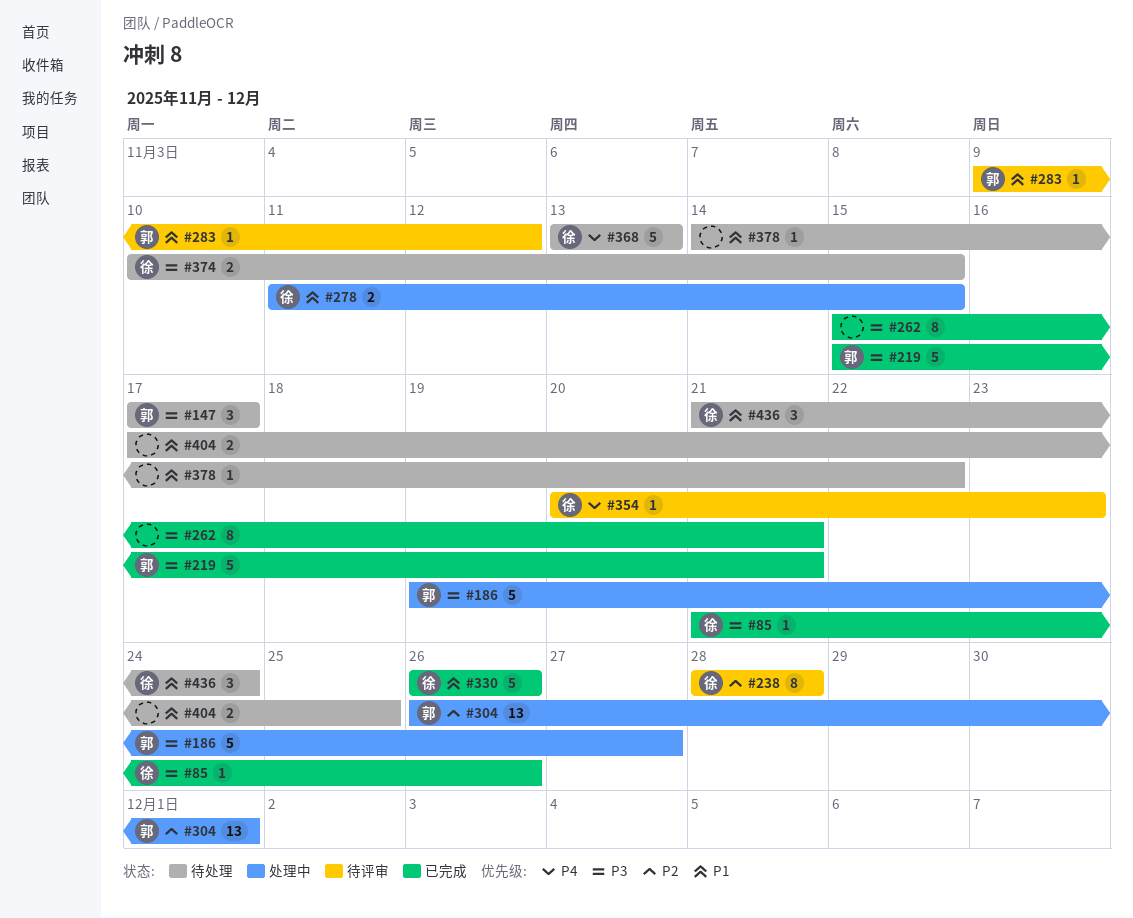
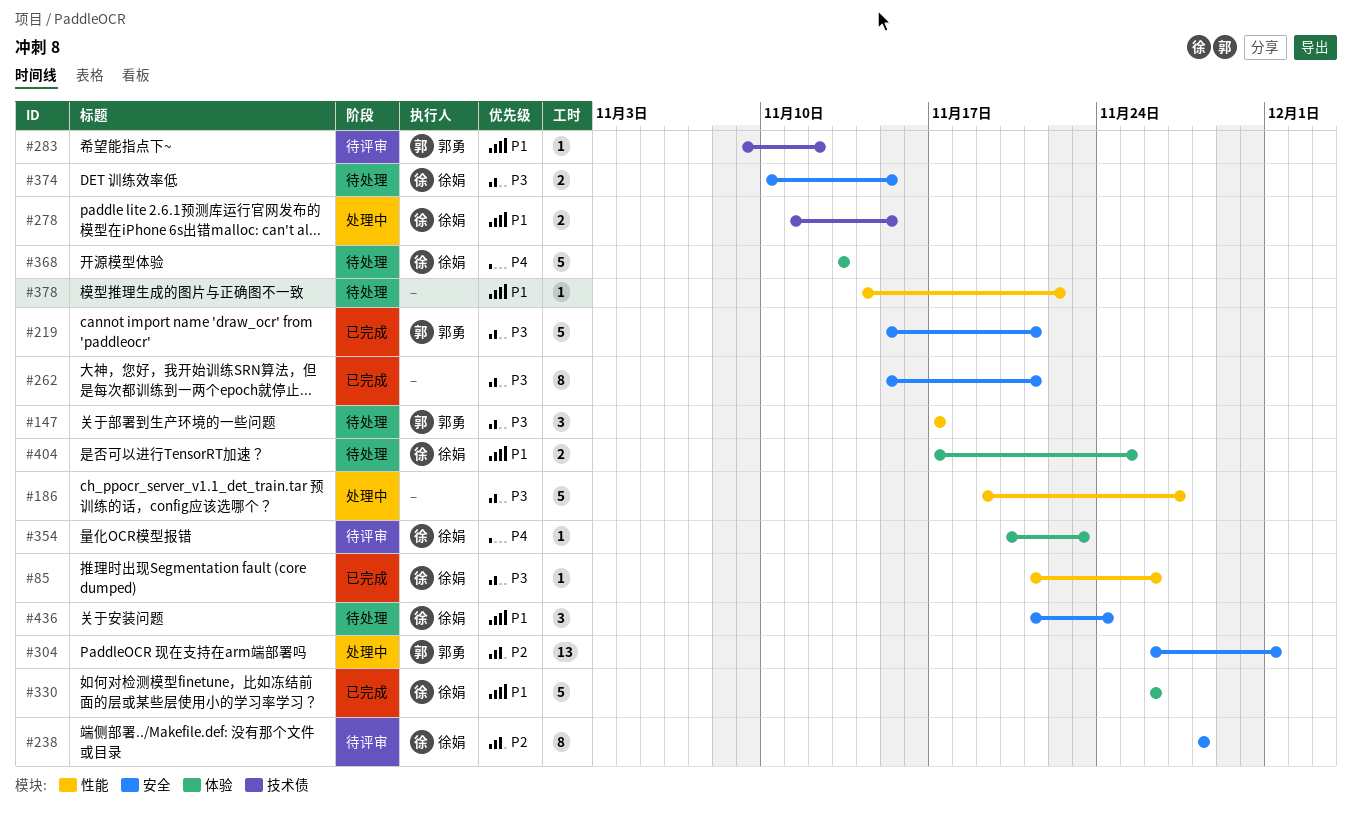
#186, owner: 郭勇 -> none
#404, owner: none -> 徐娟

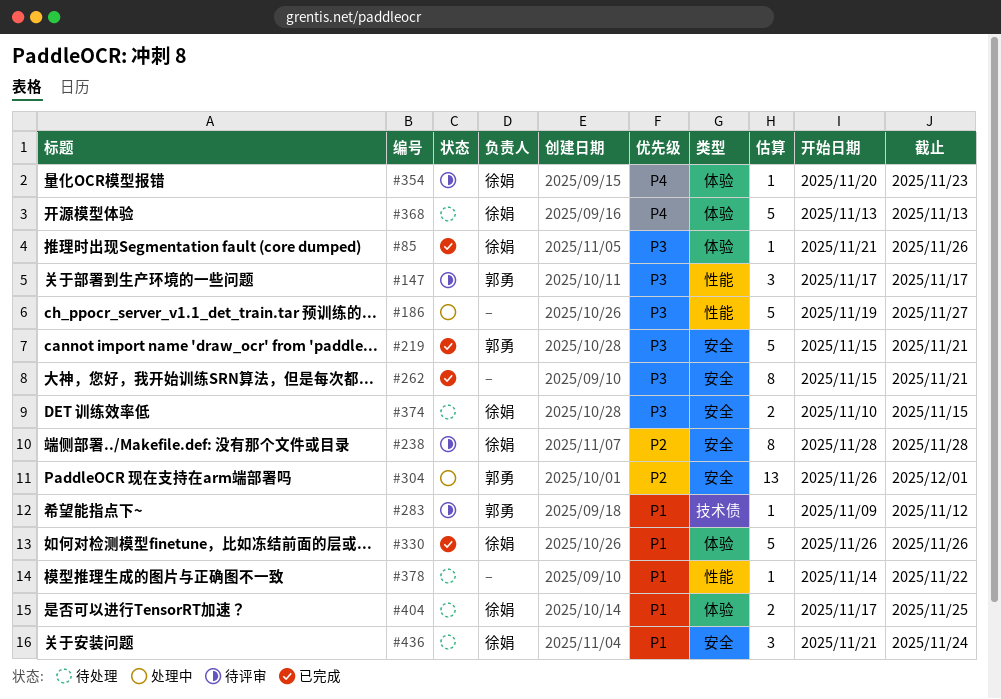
#85, label: 性能 -> 体验
#147, status: 待处理 -> 待评审
#278: present -> none

